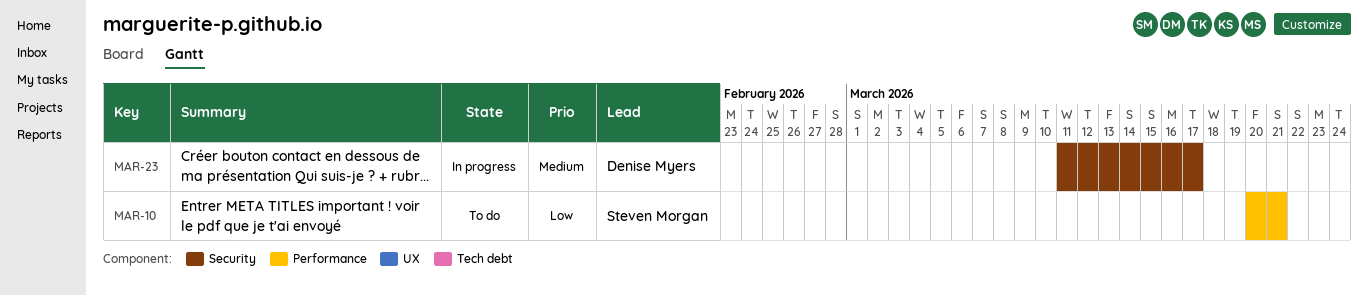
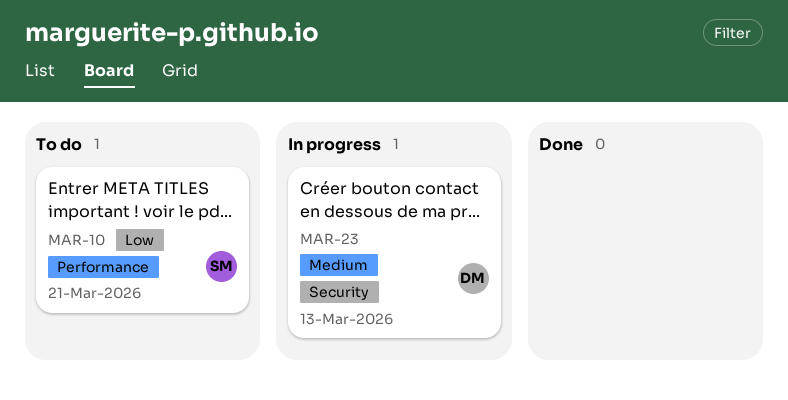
MAR-23, due: Mar 17 -> Mar 13

